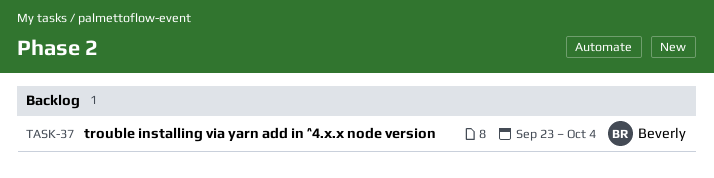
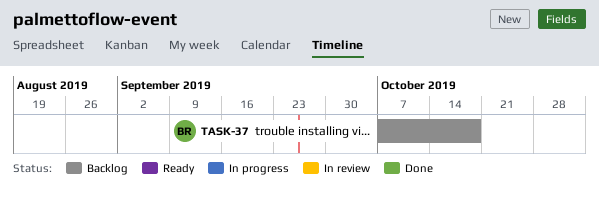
TASK-37, start: Sep 23 -> Oct 7
TASK-37, due: Oct 4 -> Oct 18

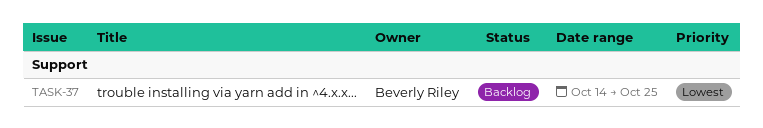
TASK-37, start: Oct 7 -> Oct 14
TASK-37, due: Oct 18 -> Oct 25

